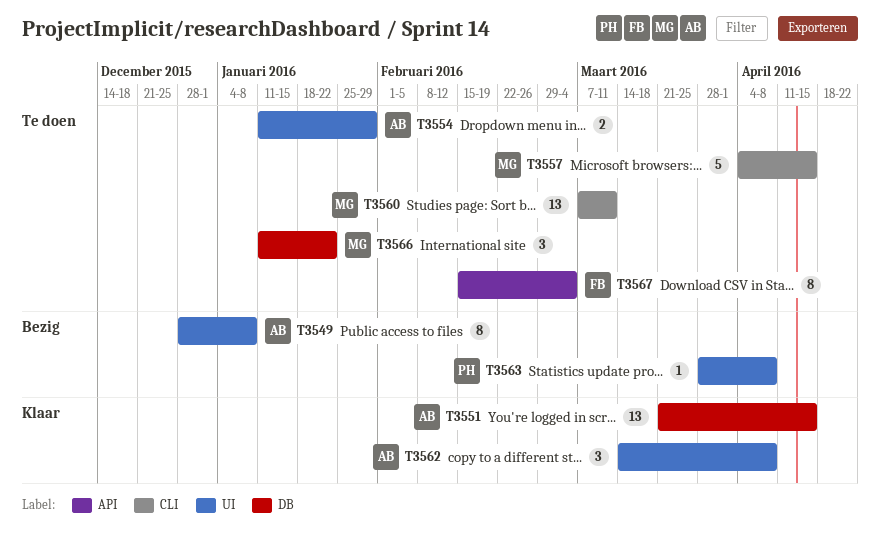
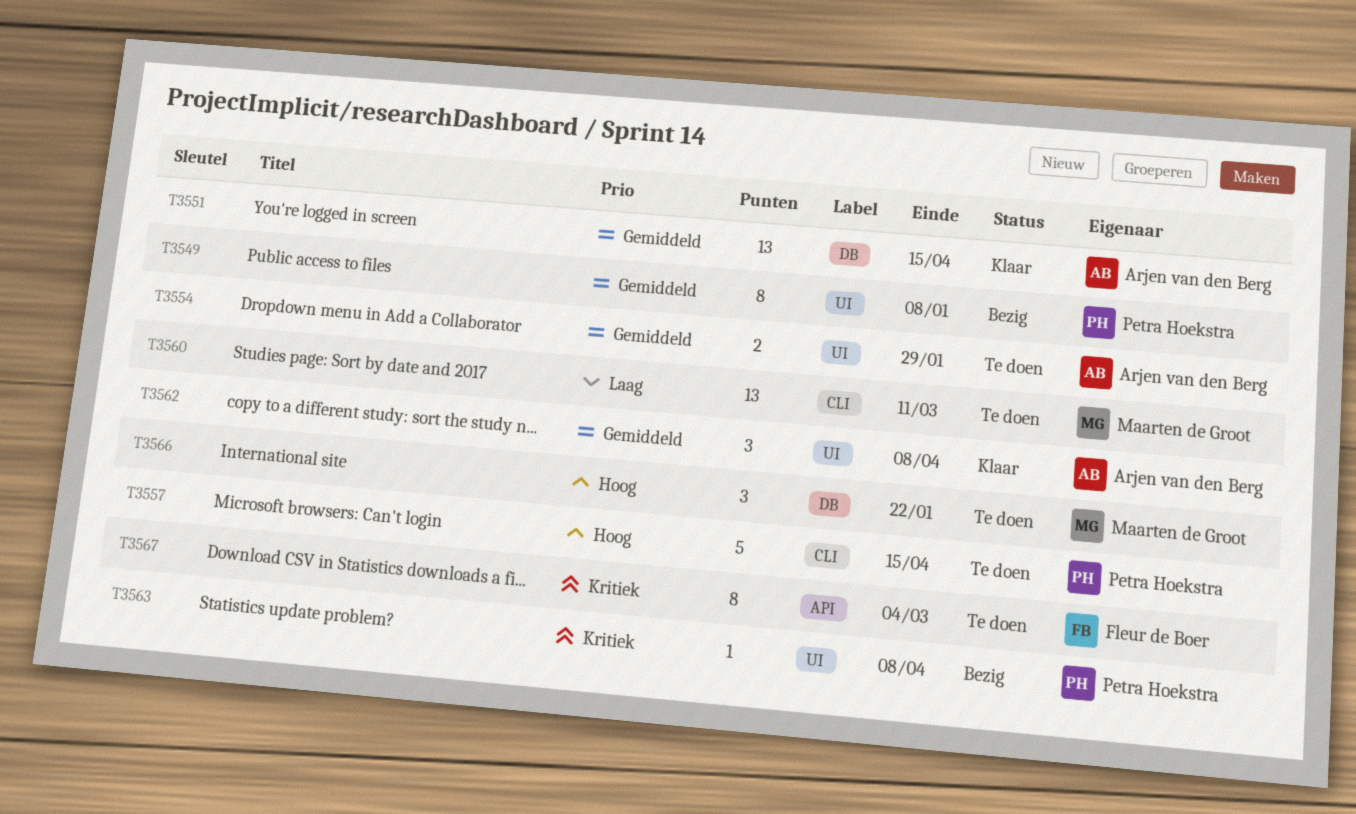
T3549, owner: Arjen van den Berg -> Petra Hoekstra
T3557, owner: Maarten de Groot -> Petra Hoekstra

